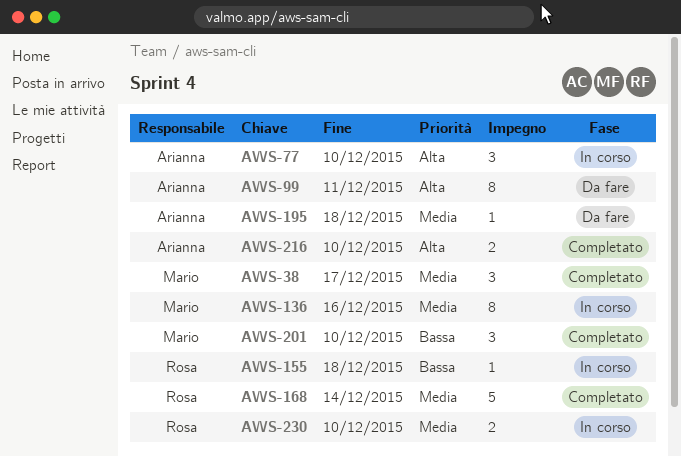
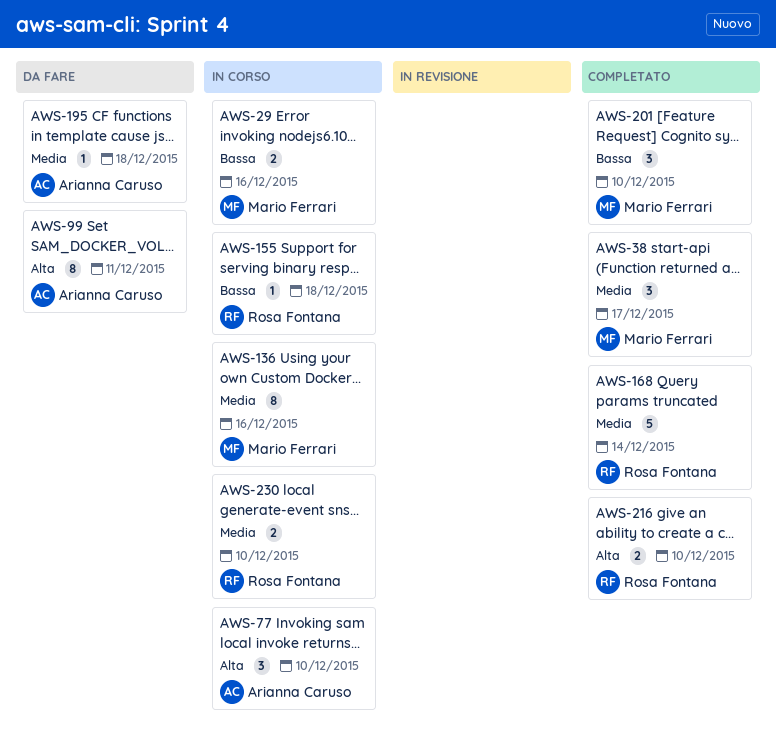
AWS-29: none -> present
AWS-216, owner: Arianna Caruso -> Rosa Fontana

